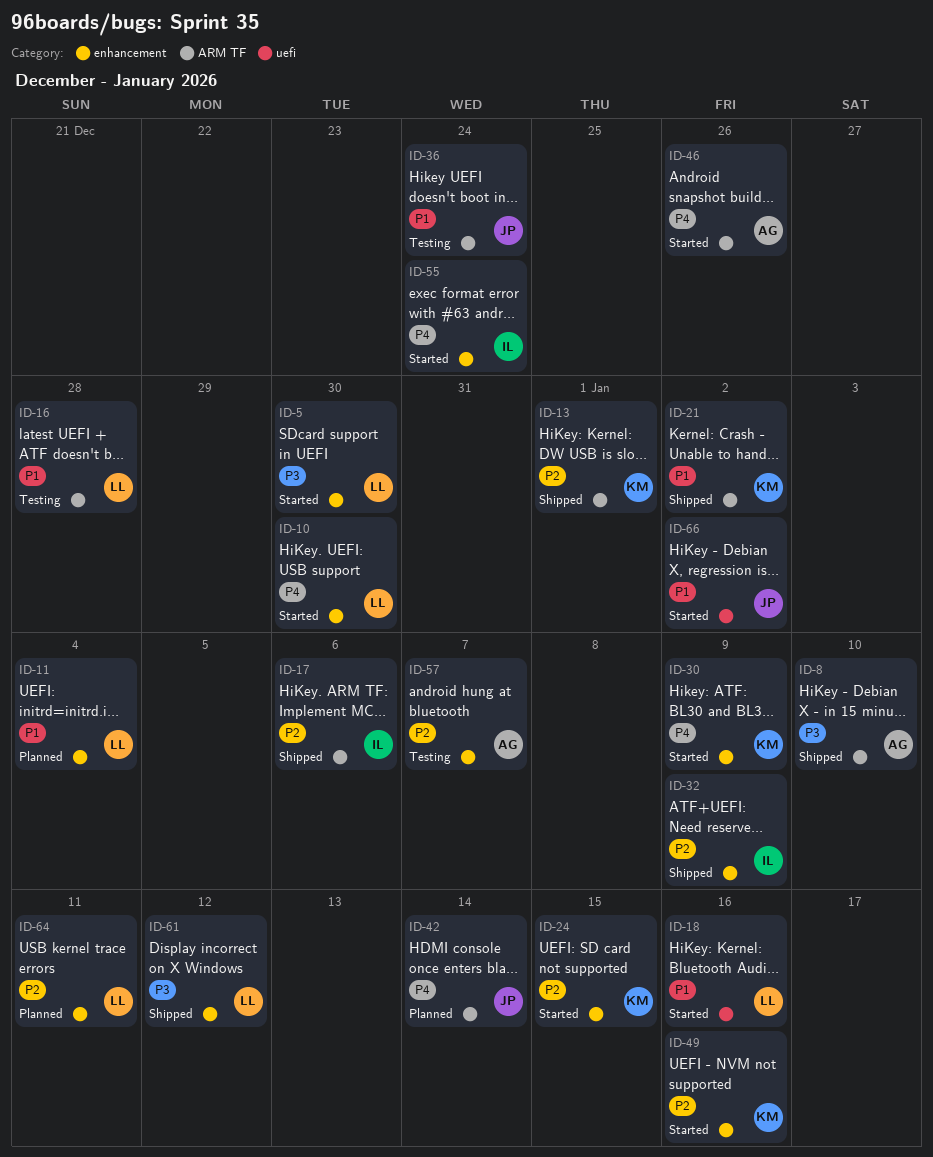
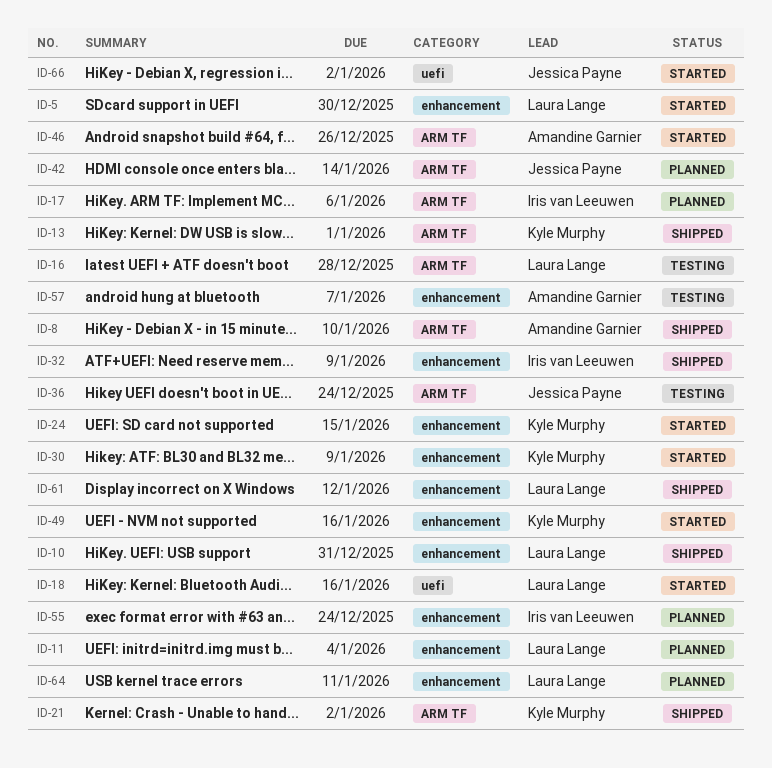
ID-10, status: Started -> Shipped
ID-10, due: Dec 30 -> Dec 31
ID-17, status: Shipped -> Planned
ID-55, status: Started -> Planned

